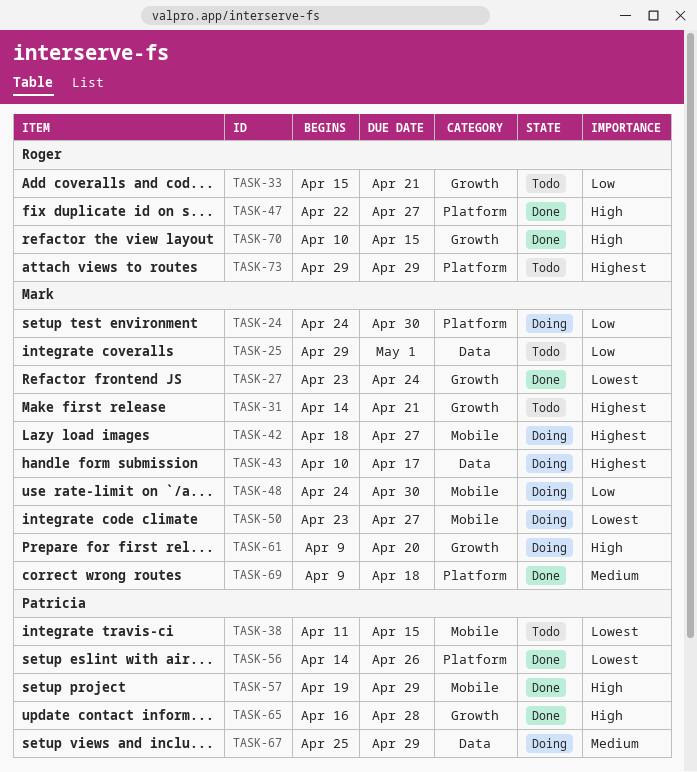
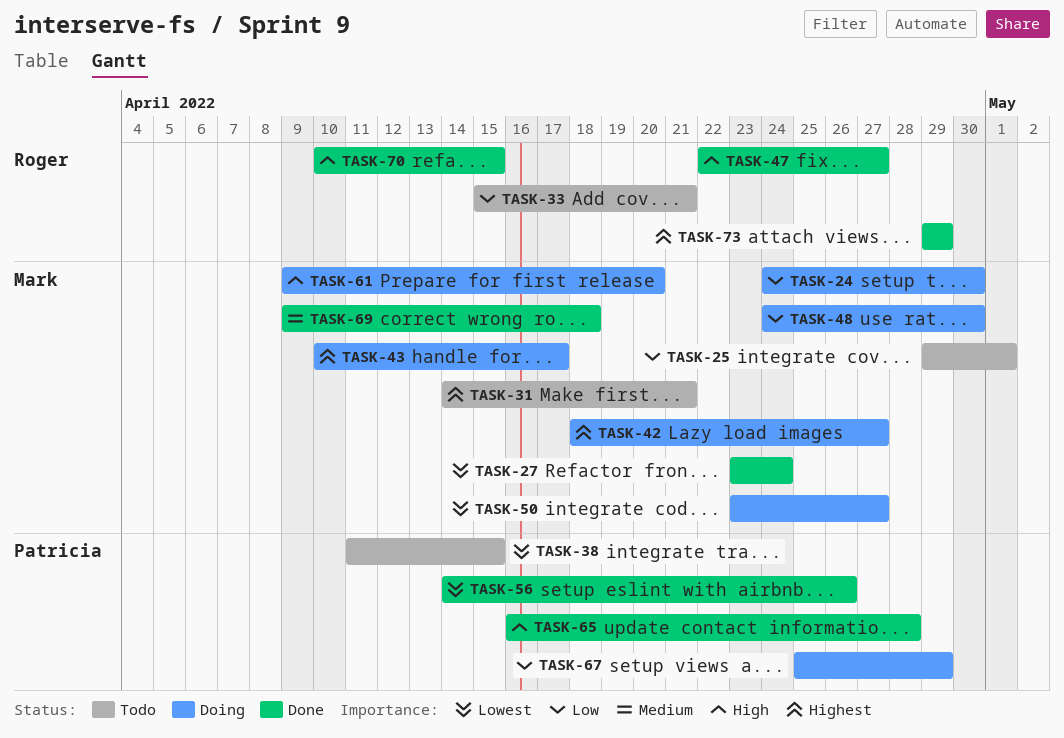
TASK-57: present -> none
TASK-67, priority: Medium -> Low
TASK-73, status: Todo -> Done

